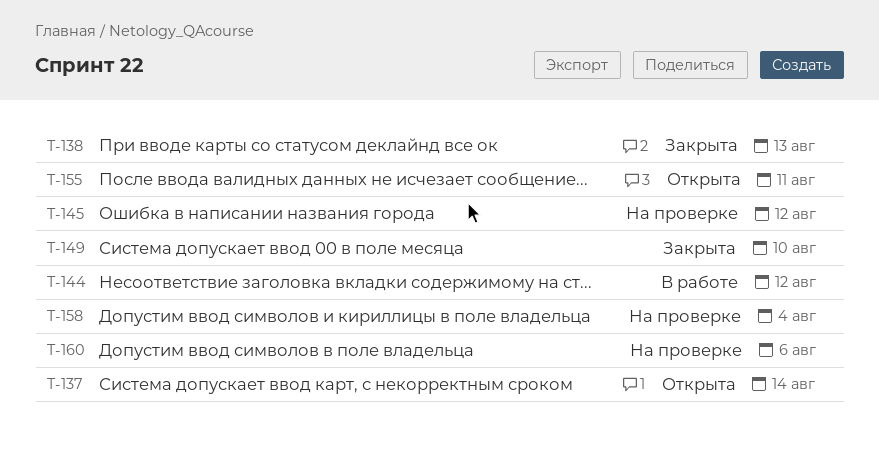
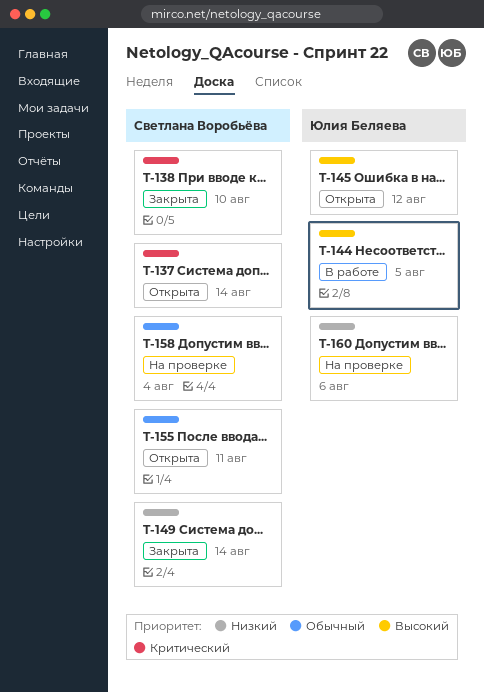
T-138, due: Aug 13 -> Aug 10
T-144, due: Aug 12 -> Aug 5
T-145, status: На проверке -> Открыта
T-149, due: Aug 10 -> Aug 14

